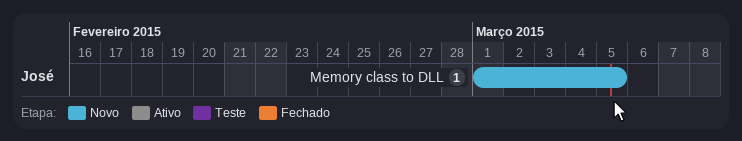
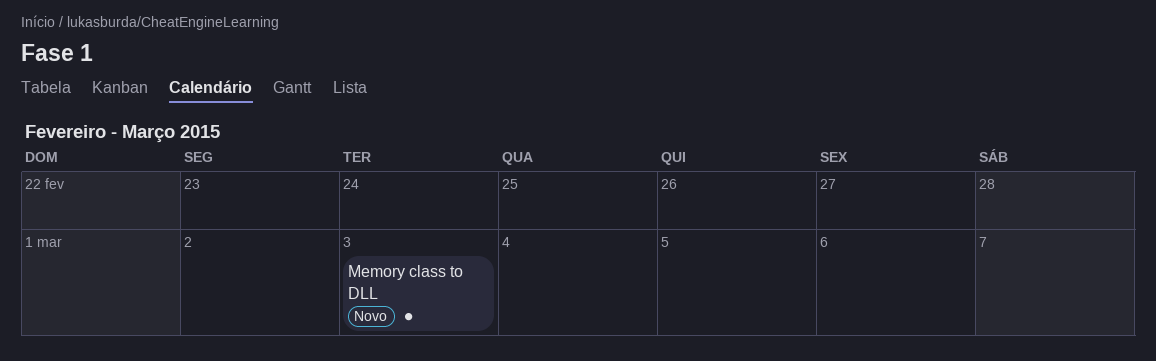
Memory class to DLL, due: Mar 5 -> Mar 3

